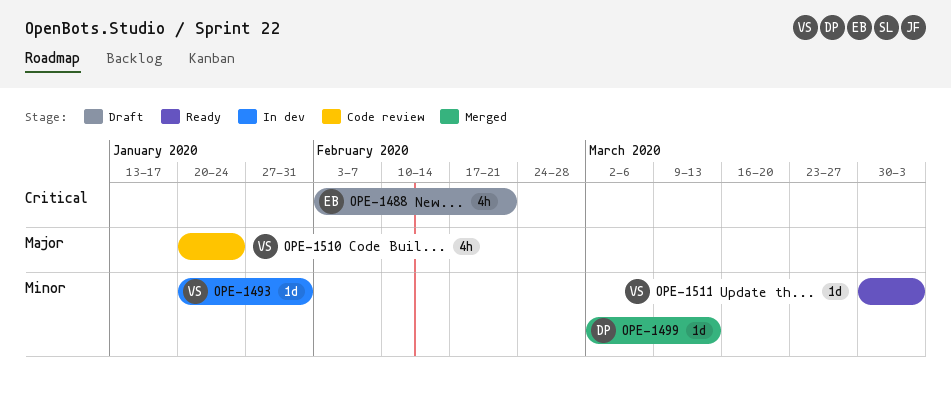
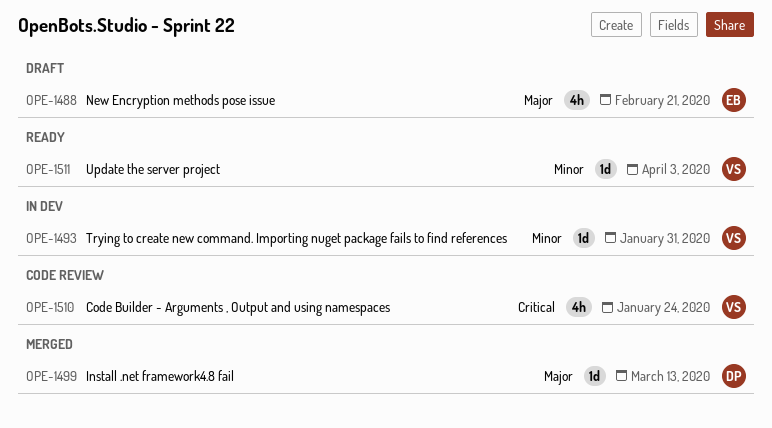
OPE-1488, priority: Critical -> Major
OPE-1499, priority: Minor -> Major
OPE-1510, priority: Major -> Critical

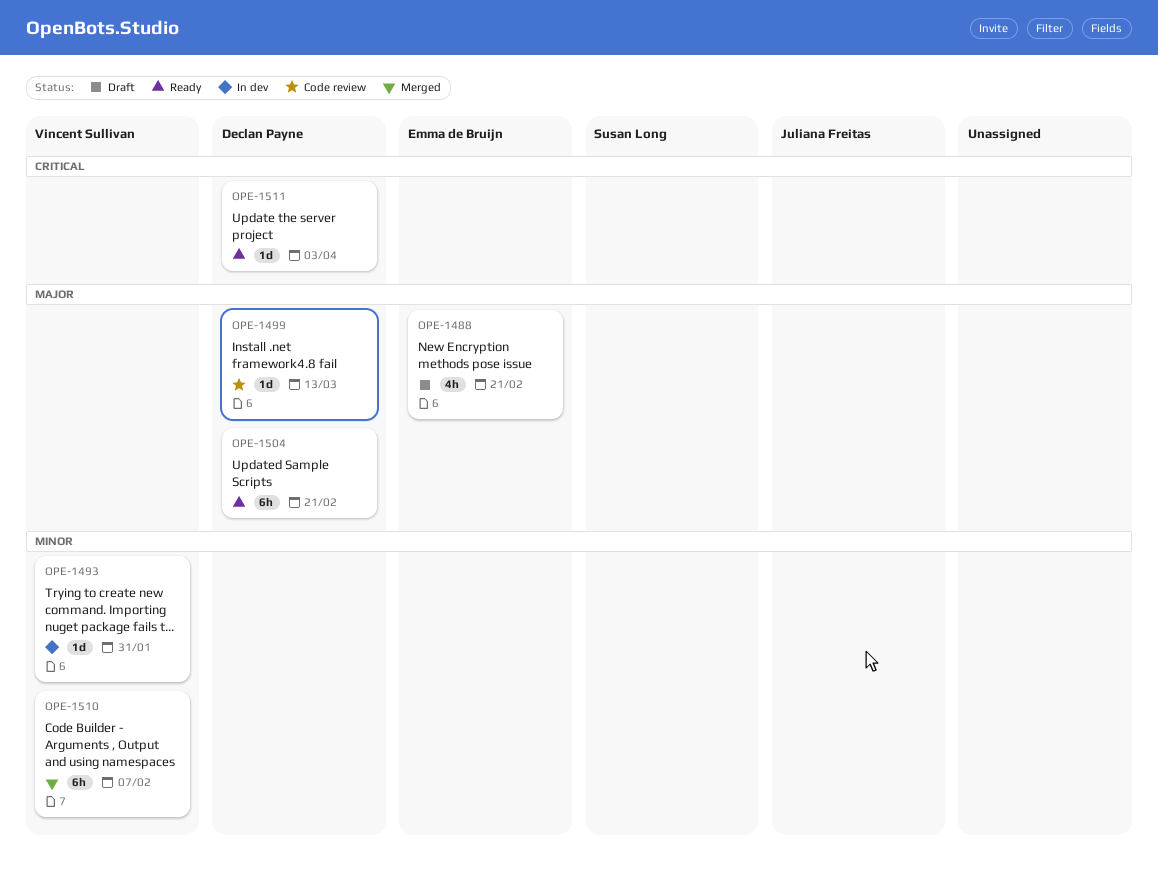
OPE-1499, status: Merged -> Code review
OPE-1504: none -> present
OPE-1510, status: Code review -> Merged
OPE-1510, priority: Critical -> Minor
OPE-1510, estimate: 4h -> 6h
OPE-1510, due: Jan 24 -> Feb 7
OPE-1511, owner: Vincent Sullivan -> Declan Payne
OPE-1511, priority: Minor -> Critical

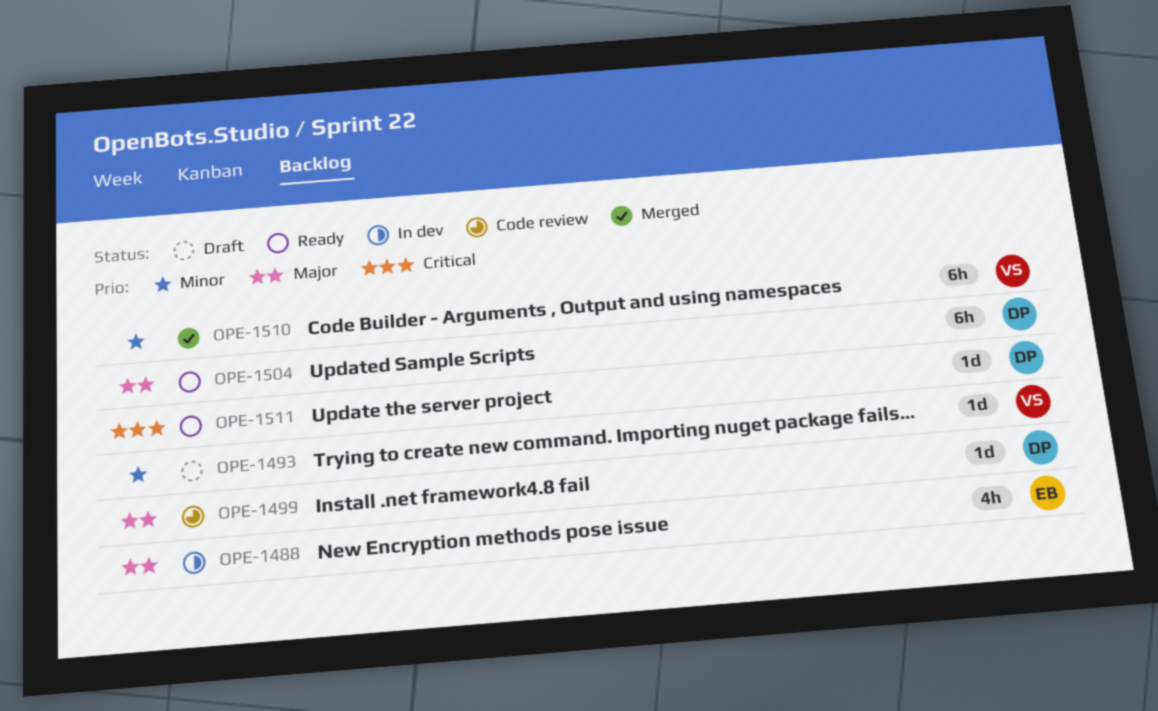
OPE-1488, status: Draft -> In dev
OPE-1493, status: In dev -> Draft

